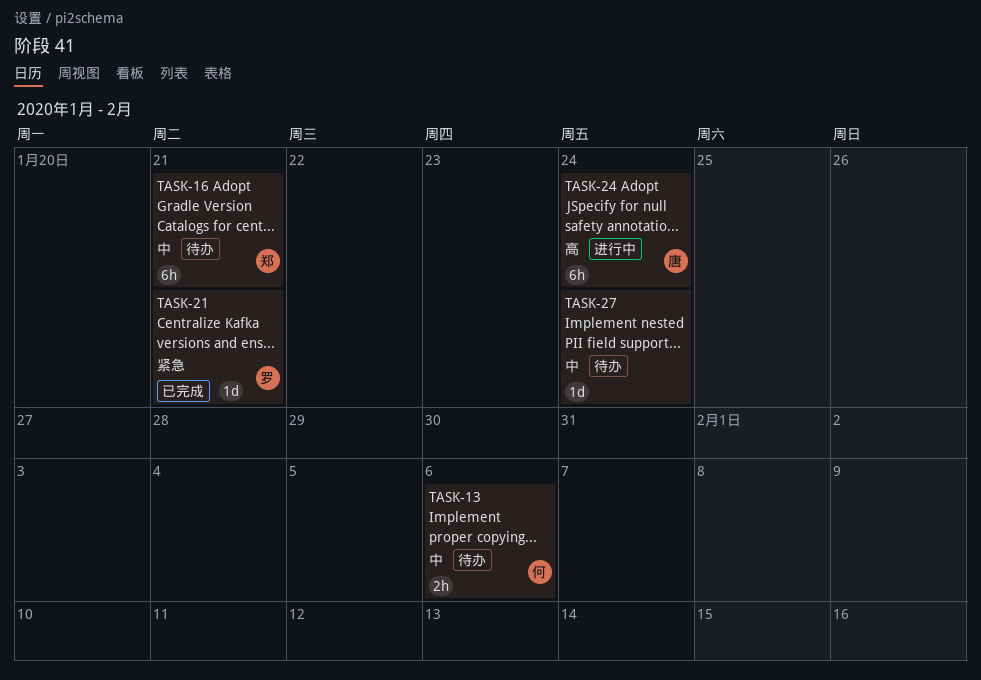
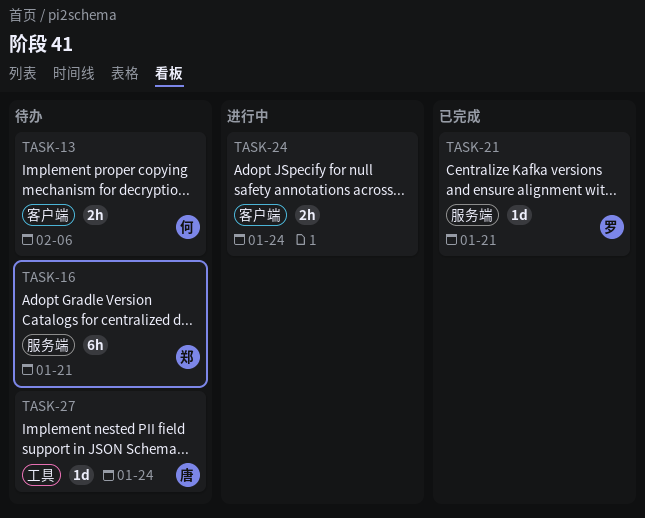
TASK-24, owner: 唐 -> none
TASK-24, estimate: 6h -> 2h
TASK-27, owner: none -> 唐

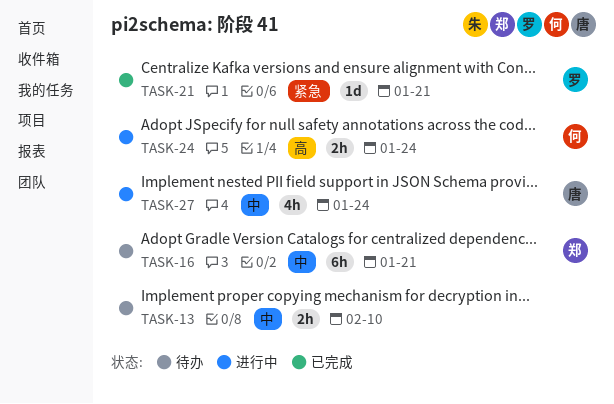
TASK-13, owner: 何 -> none
TASK-13, due: Feb 6 -> Feb 10
TASK-24, owner: none -> 何
TASK-27, status: 待办 -> 进行中
TASK-27, estimate: 1d -> 4h

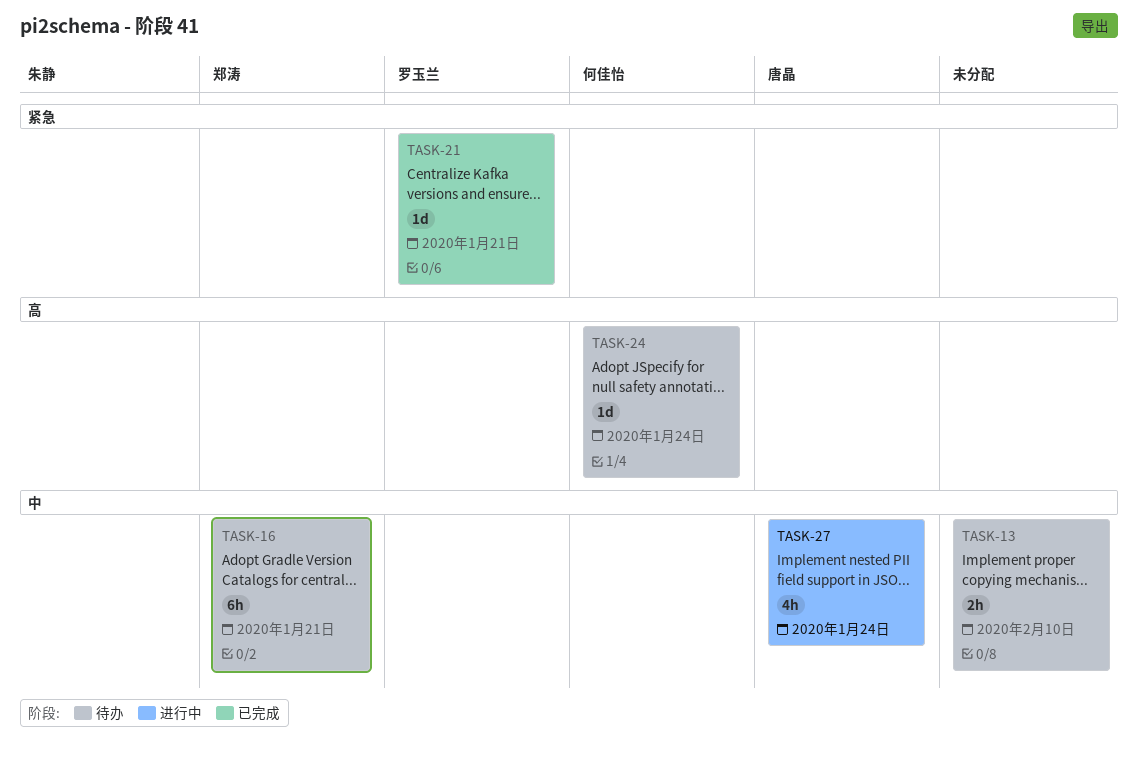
TASK-24, status: 进行中 -> 待办
TASK-24, estimate: 2h -> 1d

